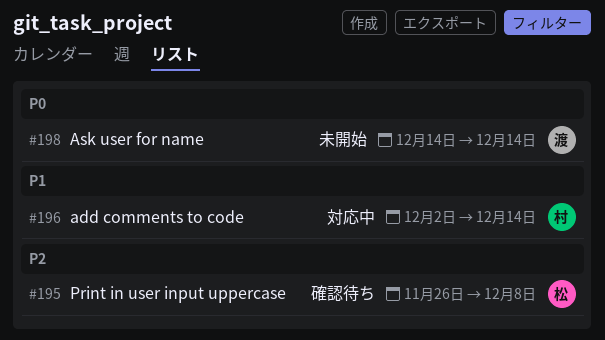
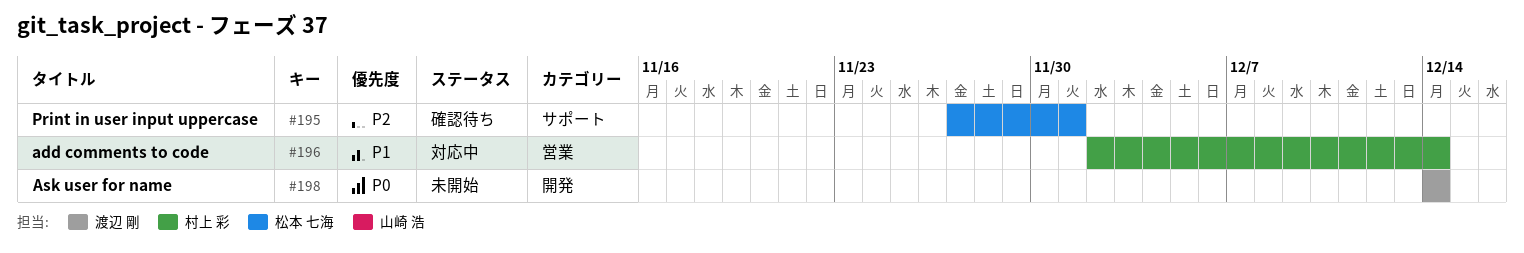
#195, start: Nov 26 -> Nov 27
#195, due: Dec 8 -> Dec 1

